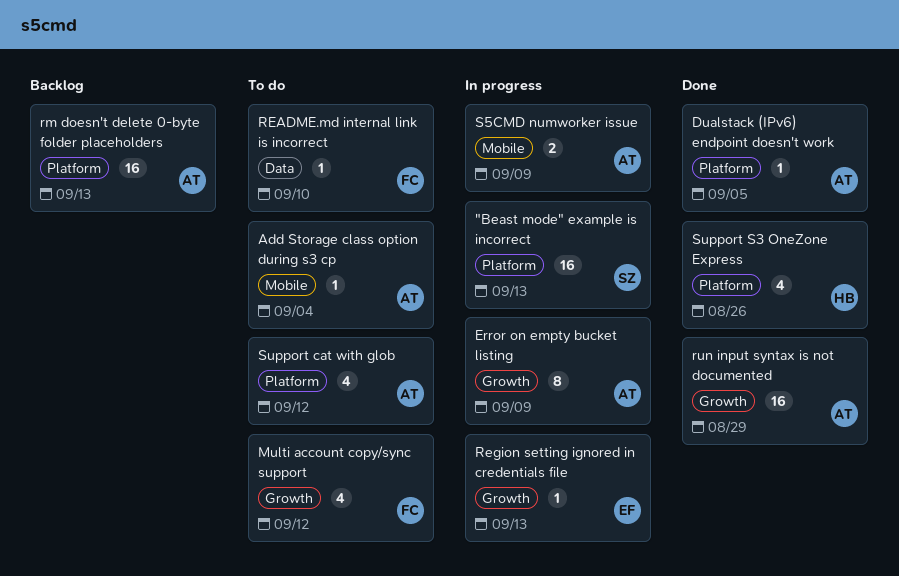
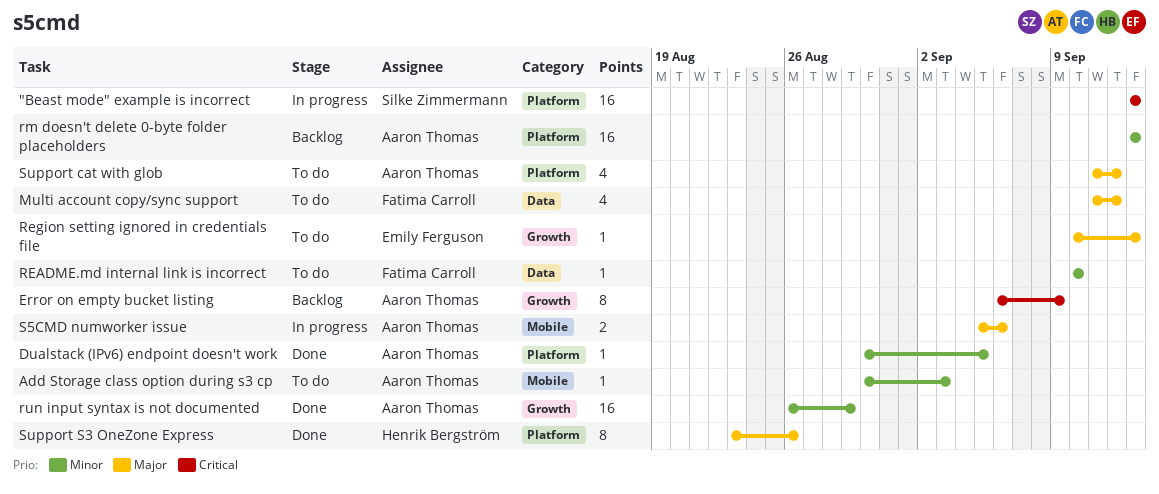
Add Storage class option during s3 cp, due: Sep 4 -> Sep 3
Error on empty bucket listing, status: In progress -> Backlog
Multi account copy/sync support, label: Growth -> Data
Region setting ignored in credentials file, status: In progress -> To do
S5CMD numworker issue, due: Sep 9 -> Sep 6
Support S3 OneZone Express, estimate: 4 -> 8

